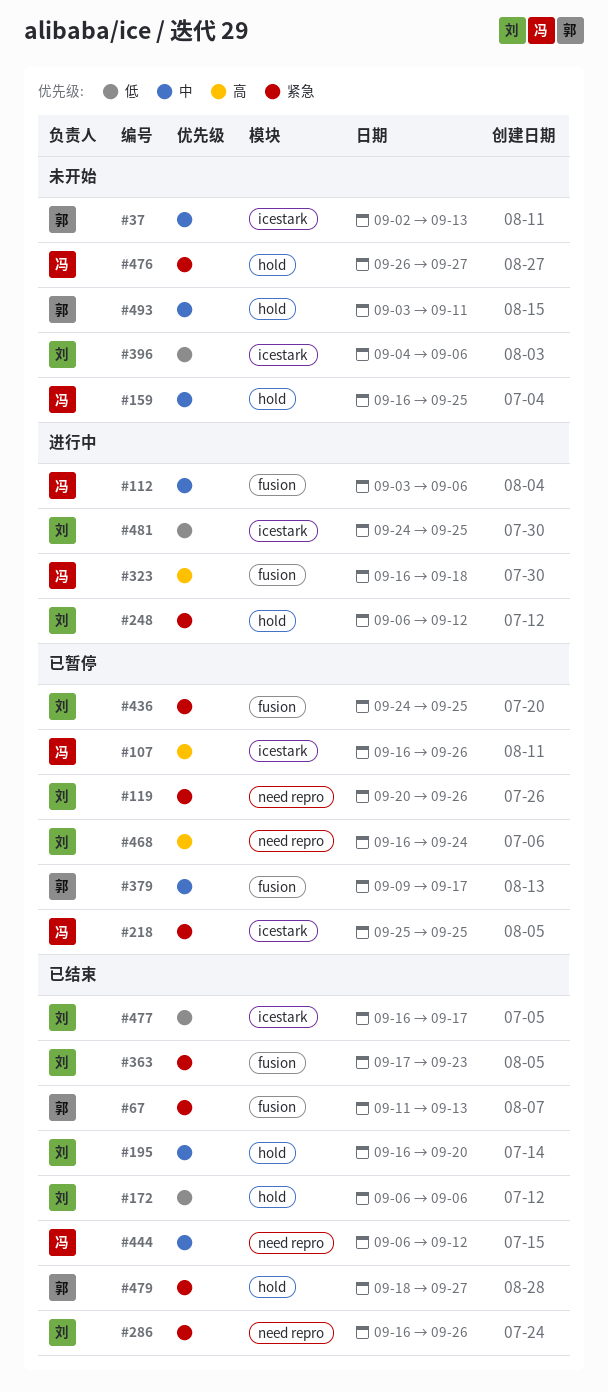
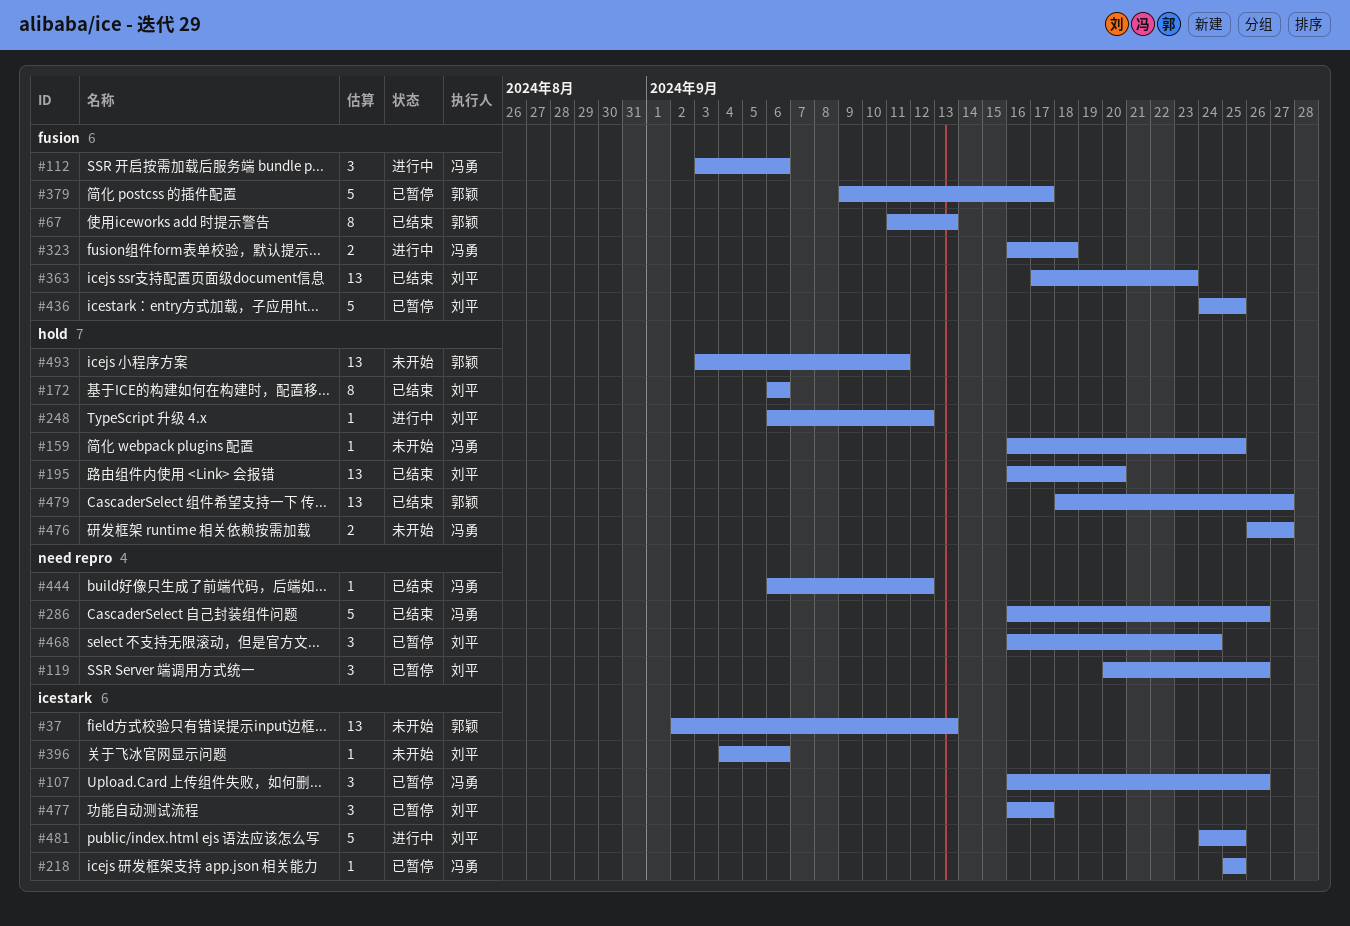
#286, owner: 刘平 -> 冯勇
#477, status: 已结束 -> 已暂停

